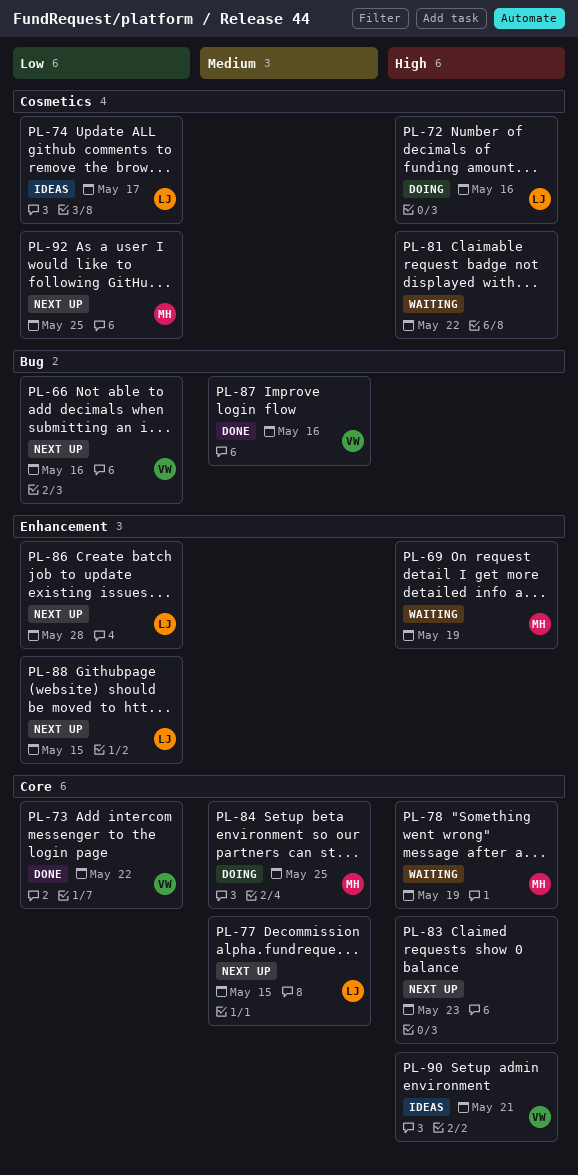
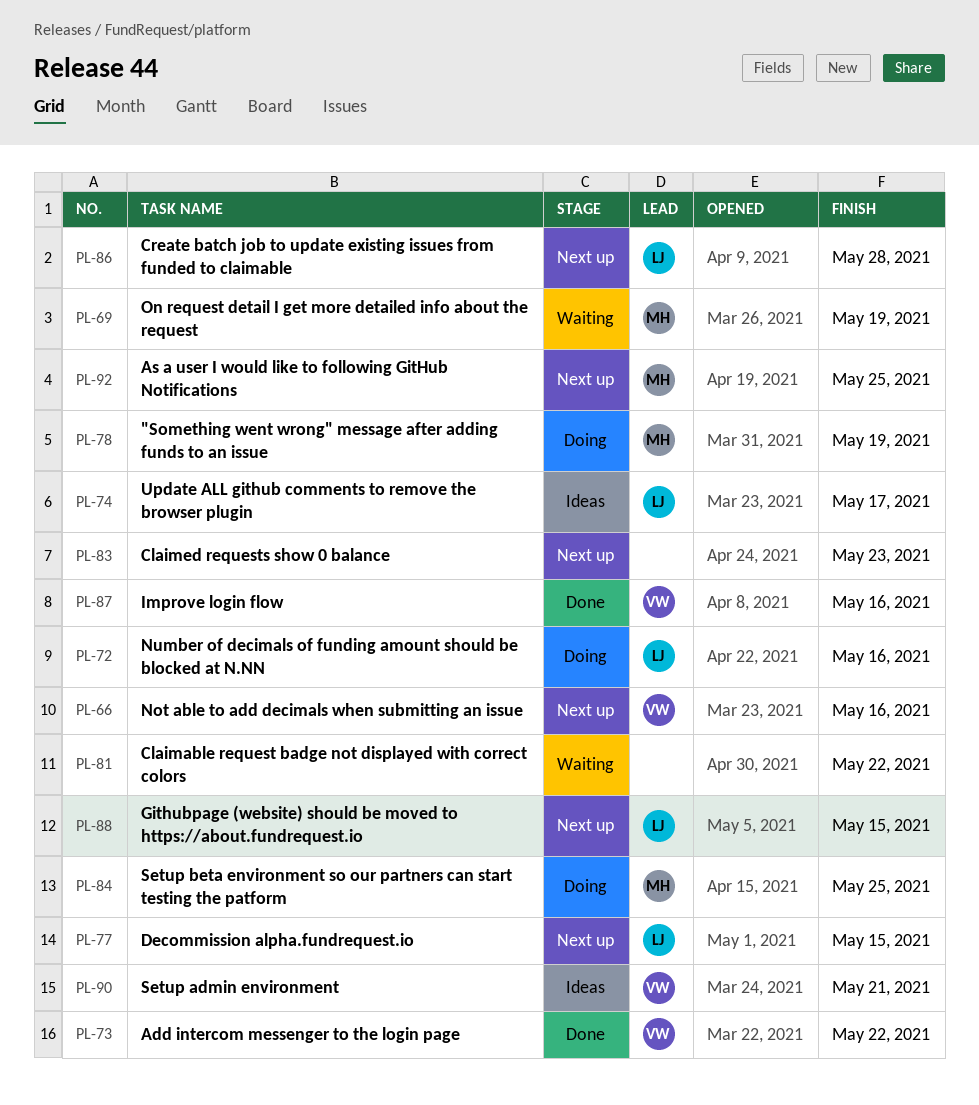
PL-78, status: Waiting -> Doing

